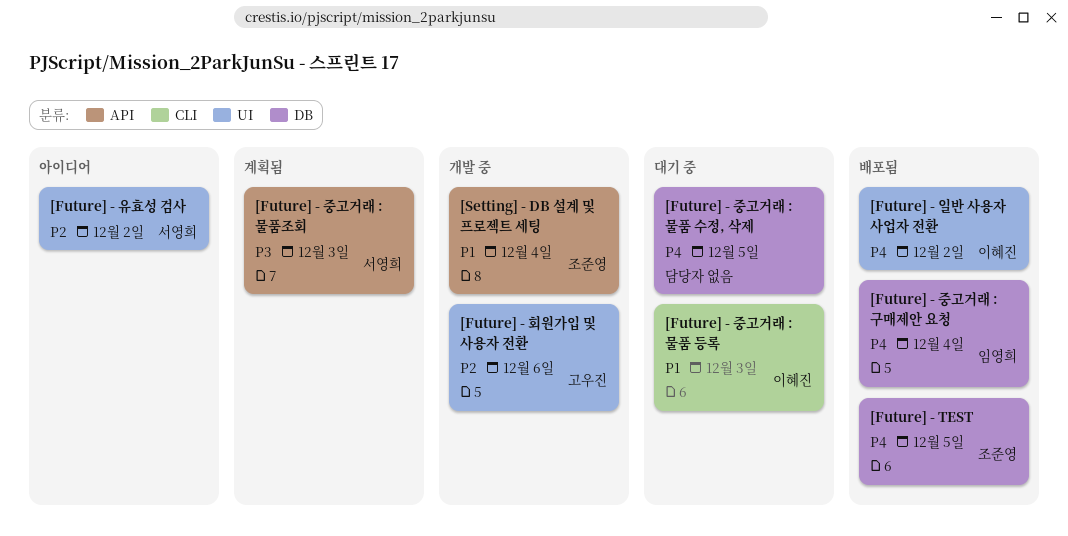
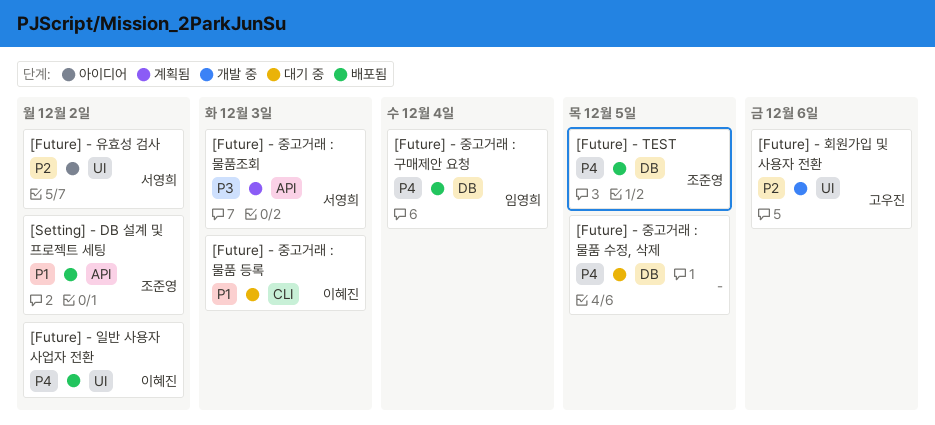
[Setting] - DB 설계 및 프로젝트 세팅, status: 개발 중 -> 배포됨
[Setting] - DB 설계 및 프로젝트 세팅, due: Dec 4 -> Dec 2

